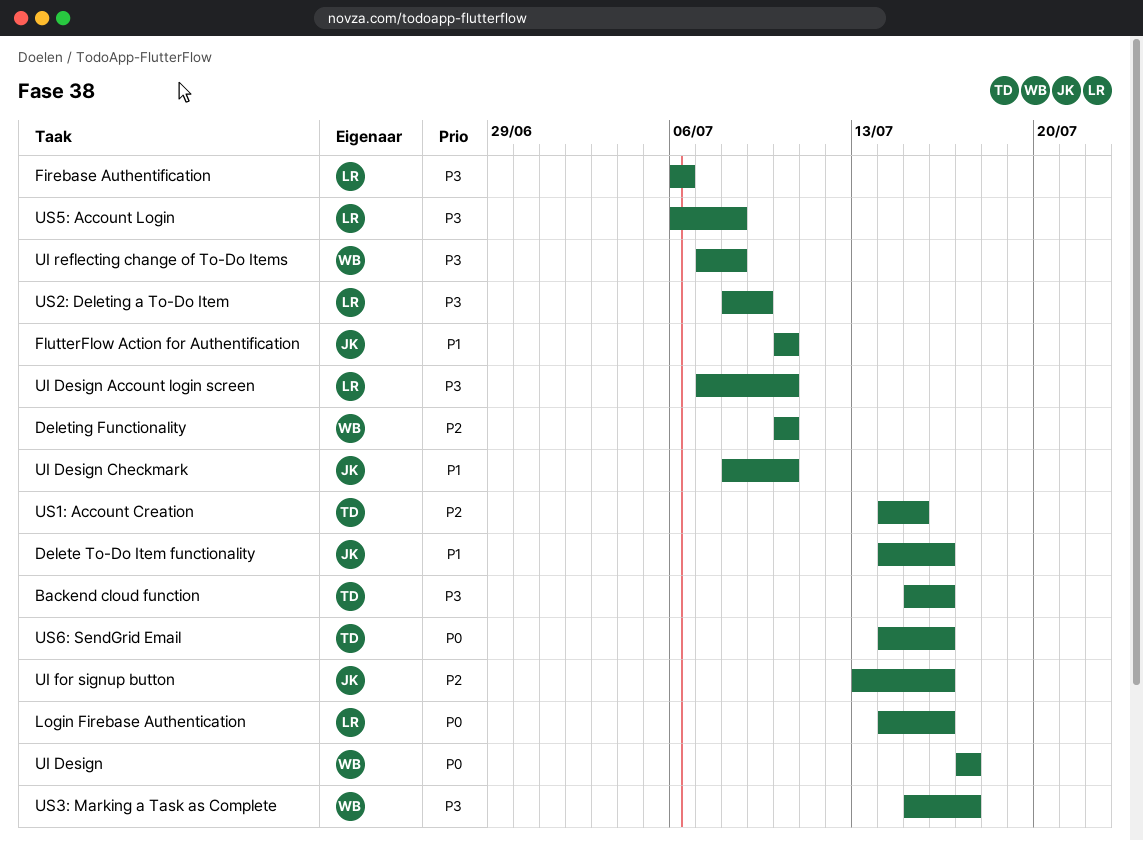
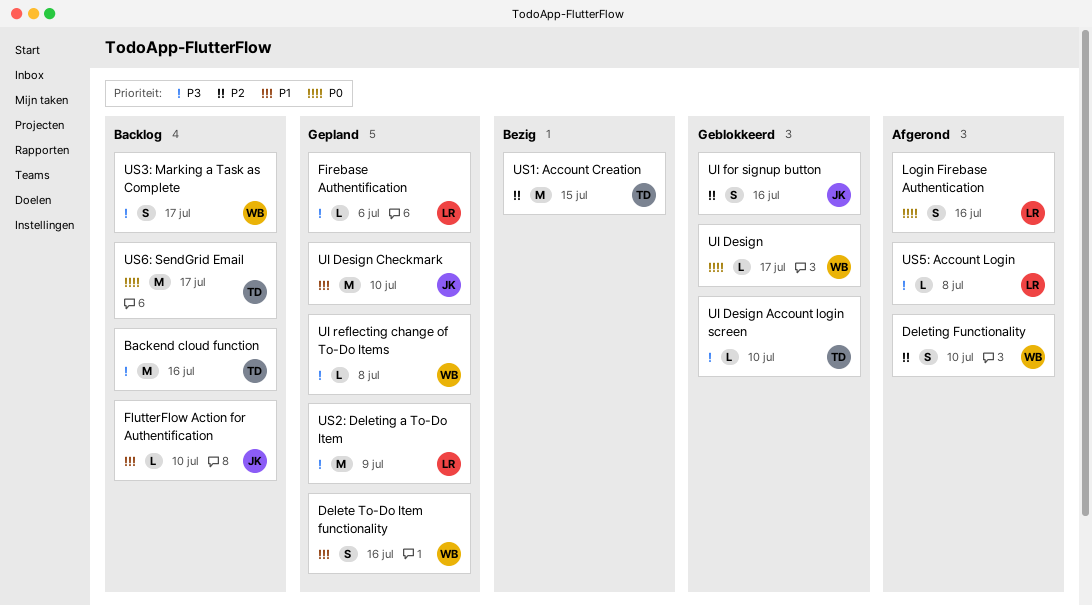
Delete To-Do Item functionality, owner: JK -> WB
UI Design Account login screen, owner: LR -> TD
US6: SendGrid Email, due: Jul 16 -> Jul 17

